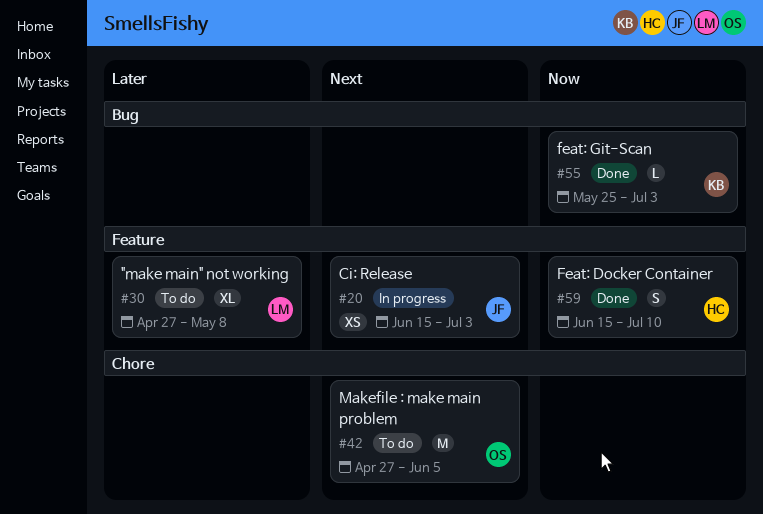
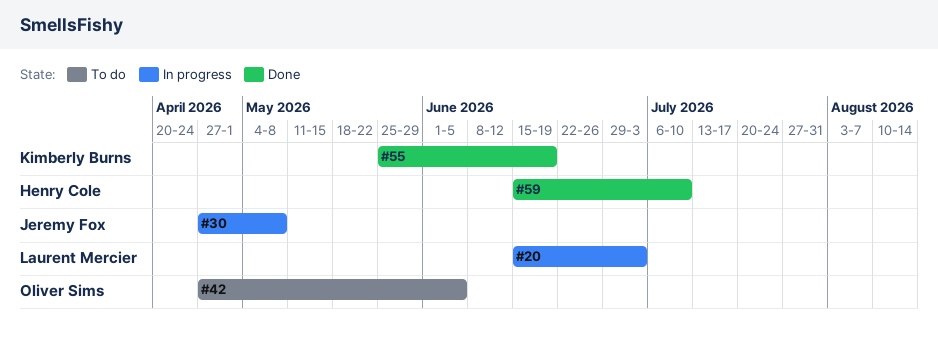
#20, owner: Jeremy Fox -> Laurent Mercier
#30, status: To do -> In progress
#30, owner: Laurent Mercier -> Jeremy Fox
#55, due: Jul 3 -> Jun 19

